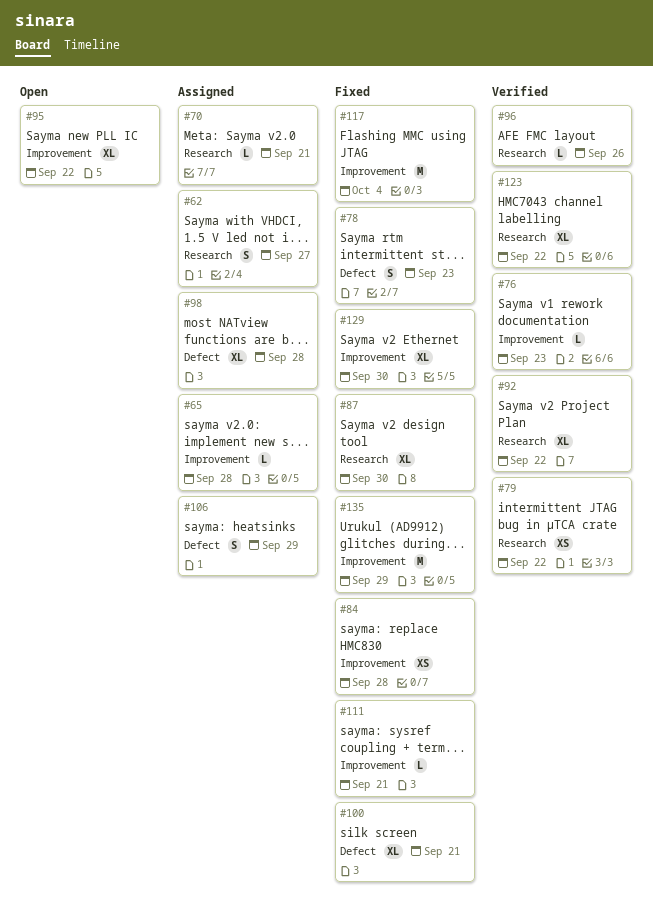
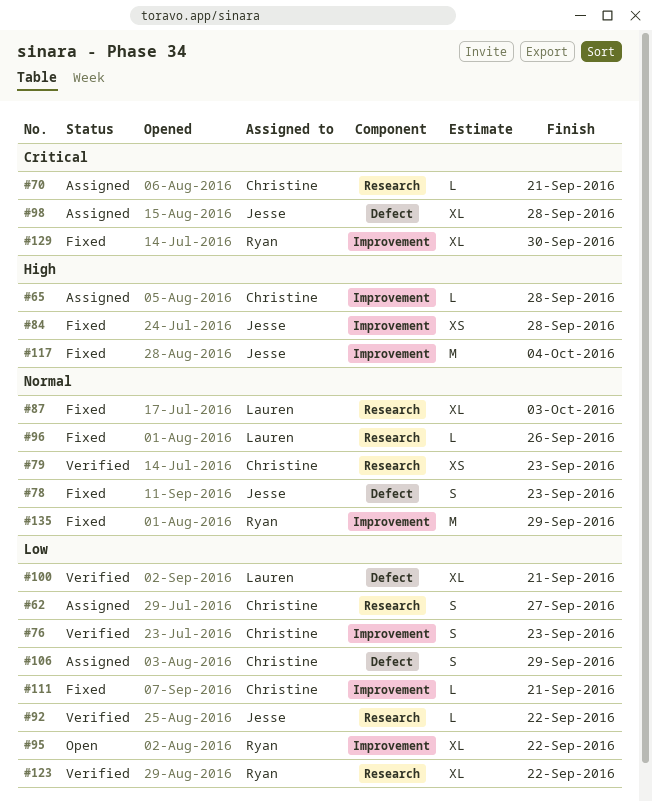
#76, estimate: L -> S
#79, due: Sep 22 -> Sep 23
#87, due: Sep 30 -> Oct 3
#92, estimate: XL -> L
#96, status: Verified -> Fixed
#100, status: Fixed -> Verified

